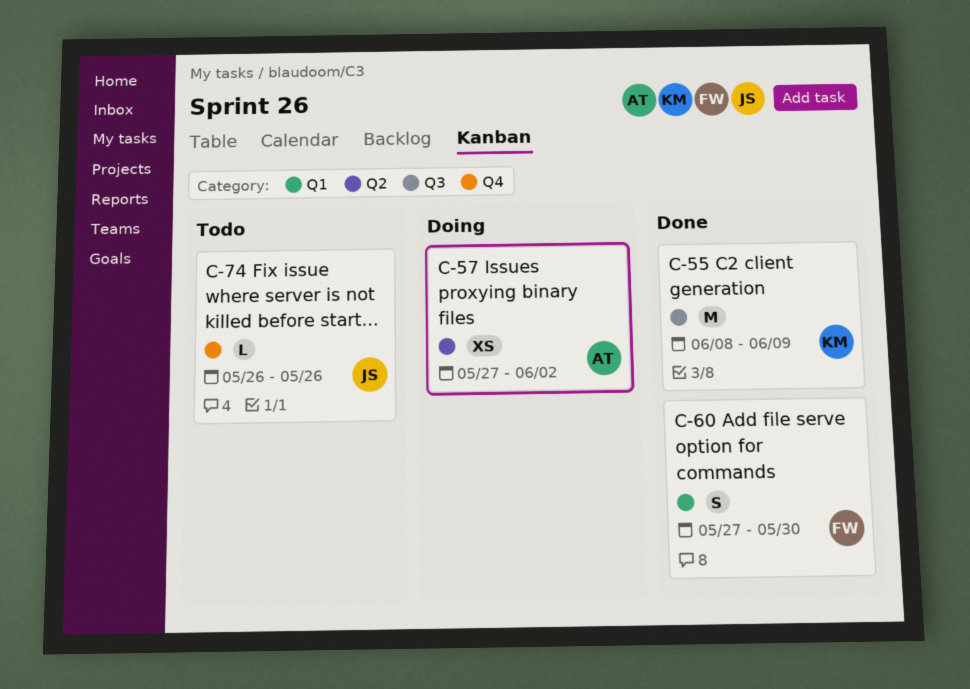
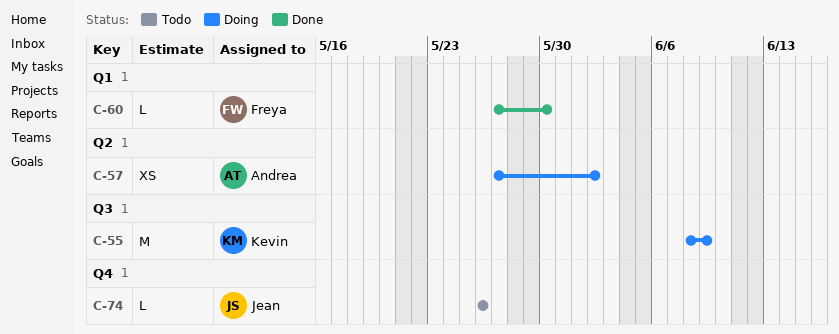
C-55, status: Done -> Doing
C-60, estimate: S -> L

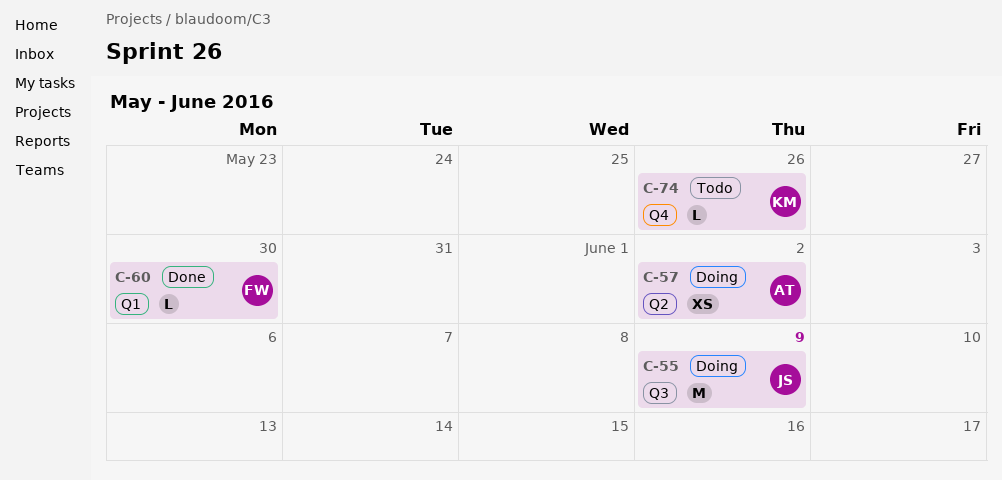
C-55, owner: Kevin -> Jean
C-74, owner: Jean -> Kevin

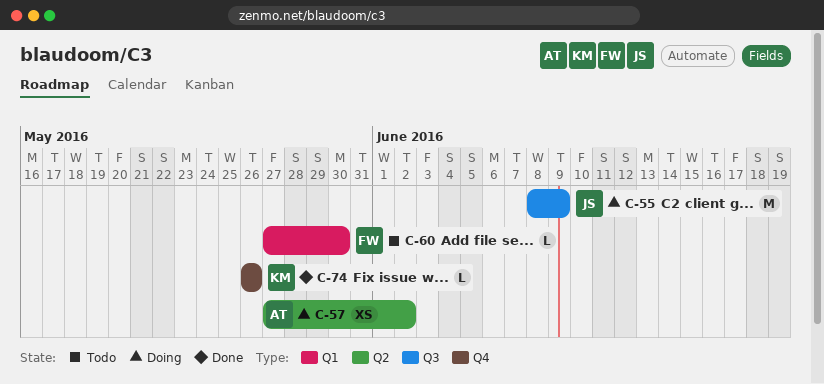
C-60, status: Done -> Todo
C-74, status: Todo -> Done

